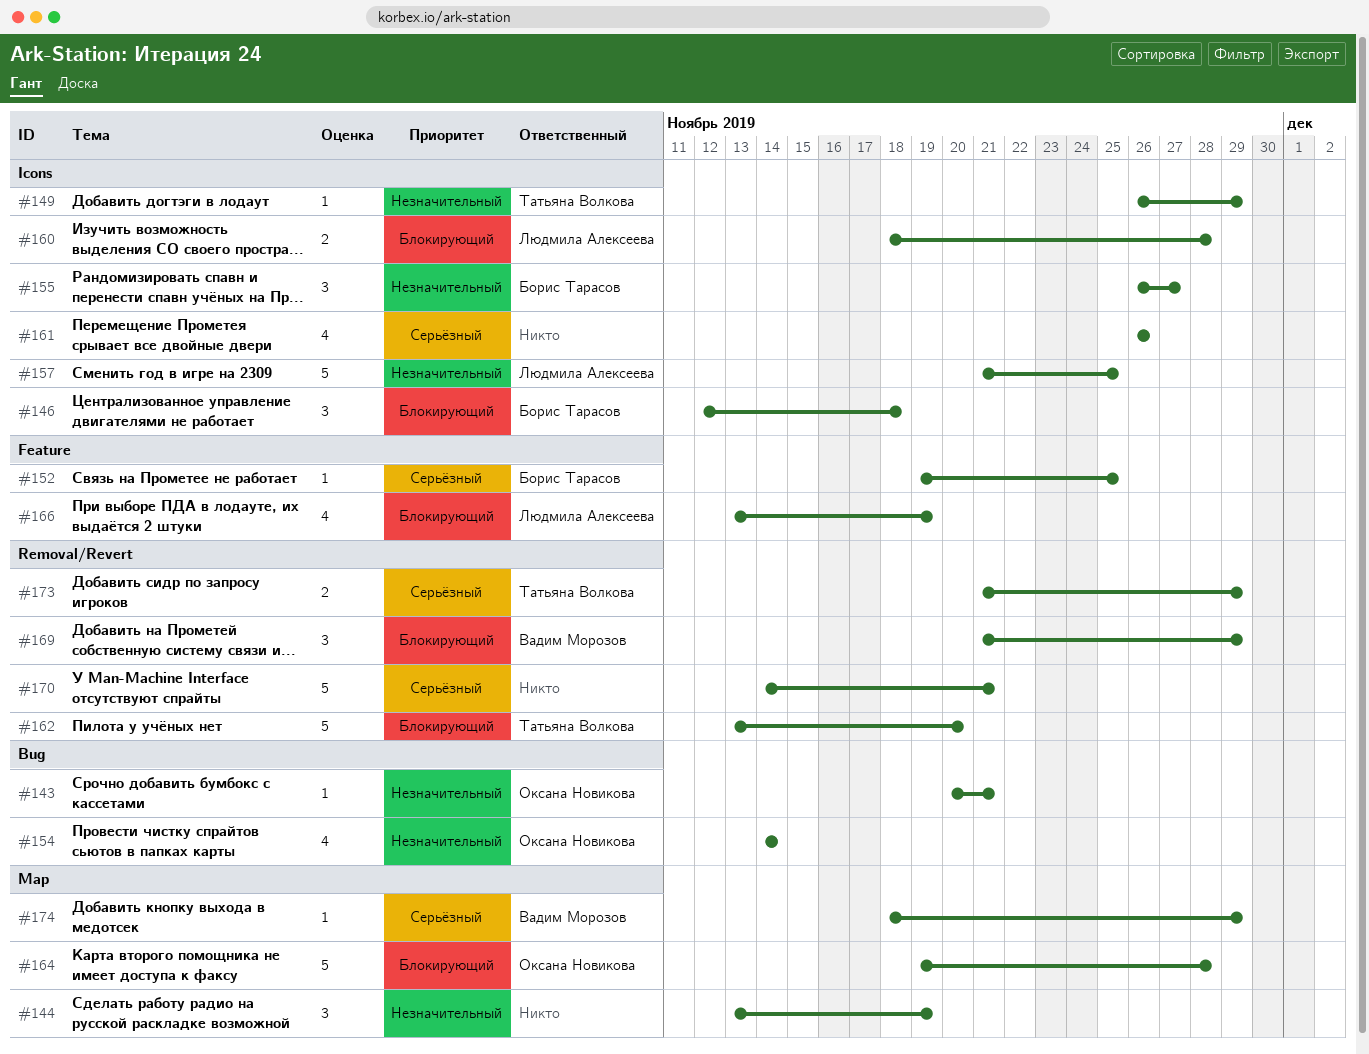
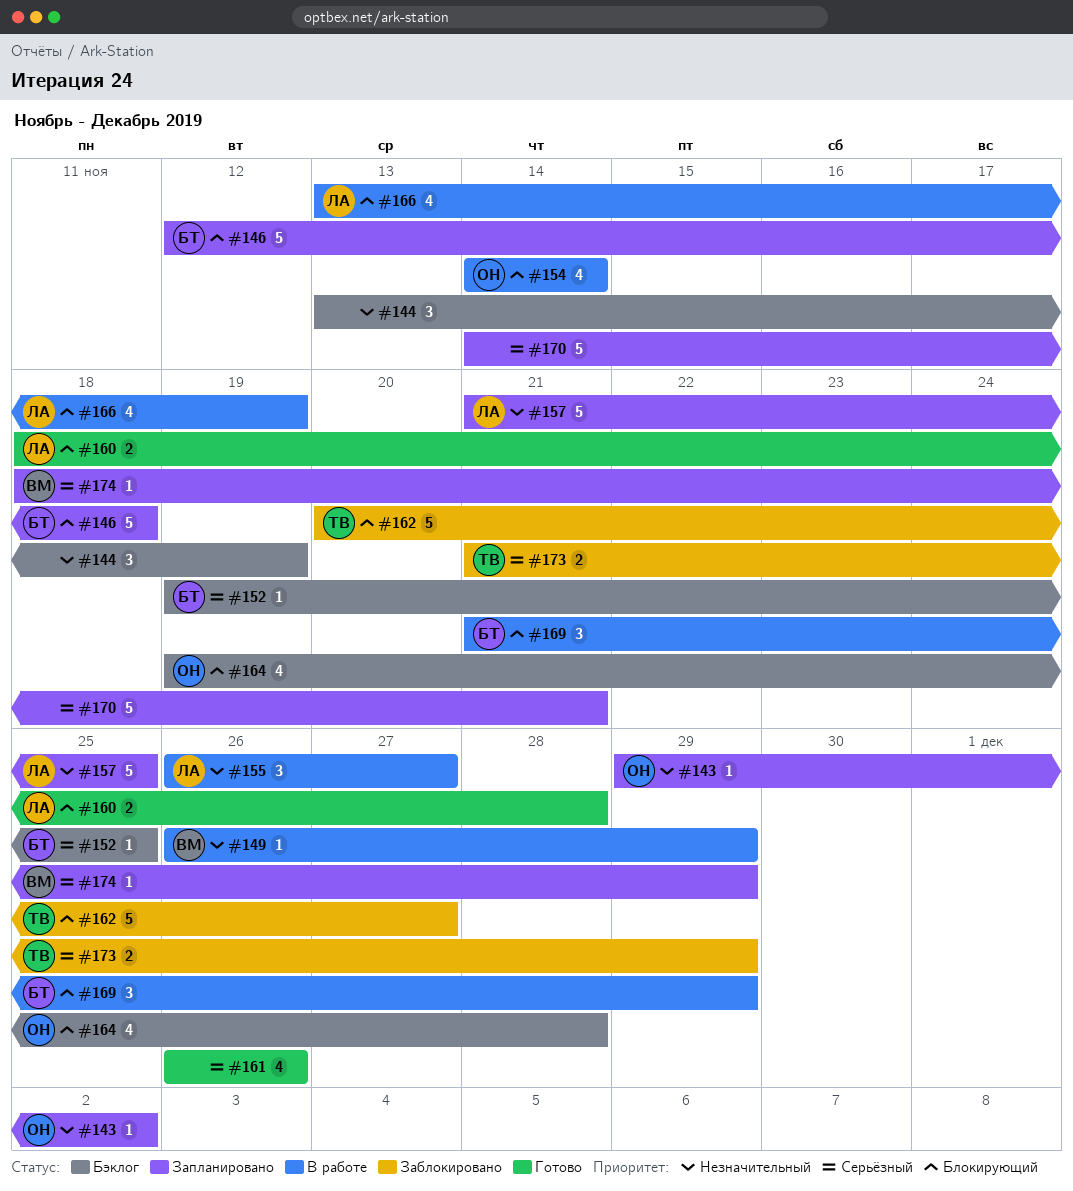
#143, start: Nov 20 -> Nov 29
#143, due: Nov 21 -> Dec 2
#146, estimate: 3 -> 5
#149, owner: Татьяна Волкова -> Вадим Морозов
#154, priority: Незначительный -> Блокирующий
#155, owner: Борис Тарасов -> Людмила Алексеева
#162, start: Nov 13 -> Nov 20
#162, due: Nov 20 -> Nov 27
#164, estimate: 5 -> 4
#169, owner: Вадим Морозов -> Борис Тарасов

